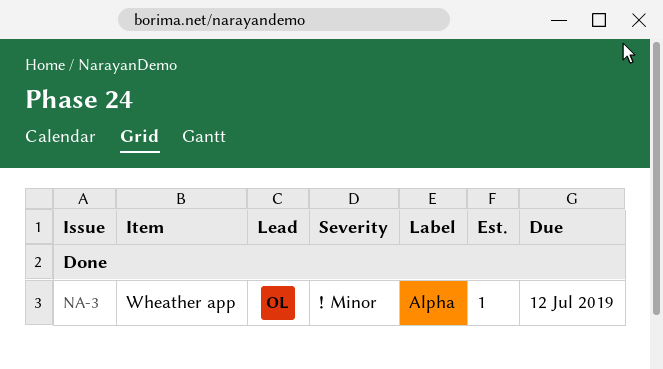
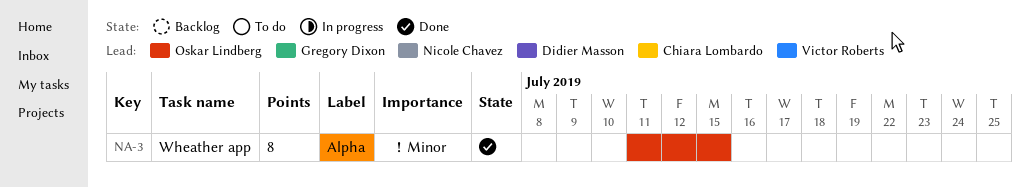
NA-3, estimate: 1 -> 8
NA-3, due: Jul 12 -> Jul 15

